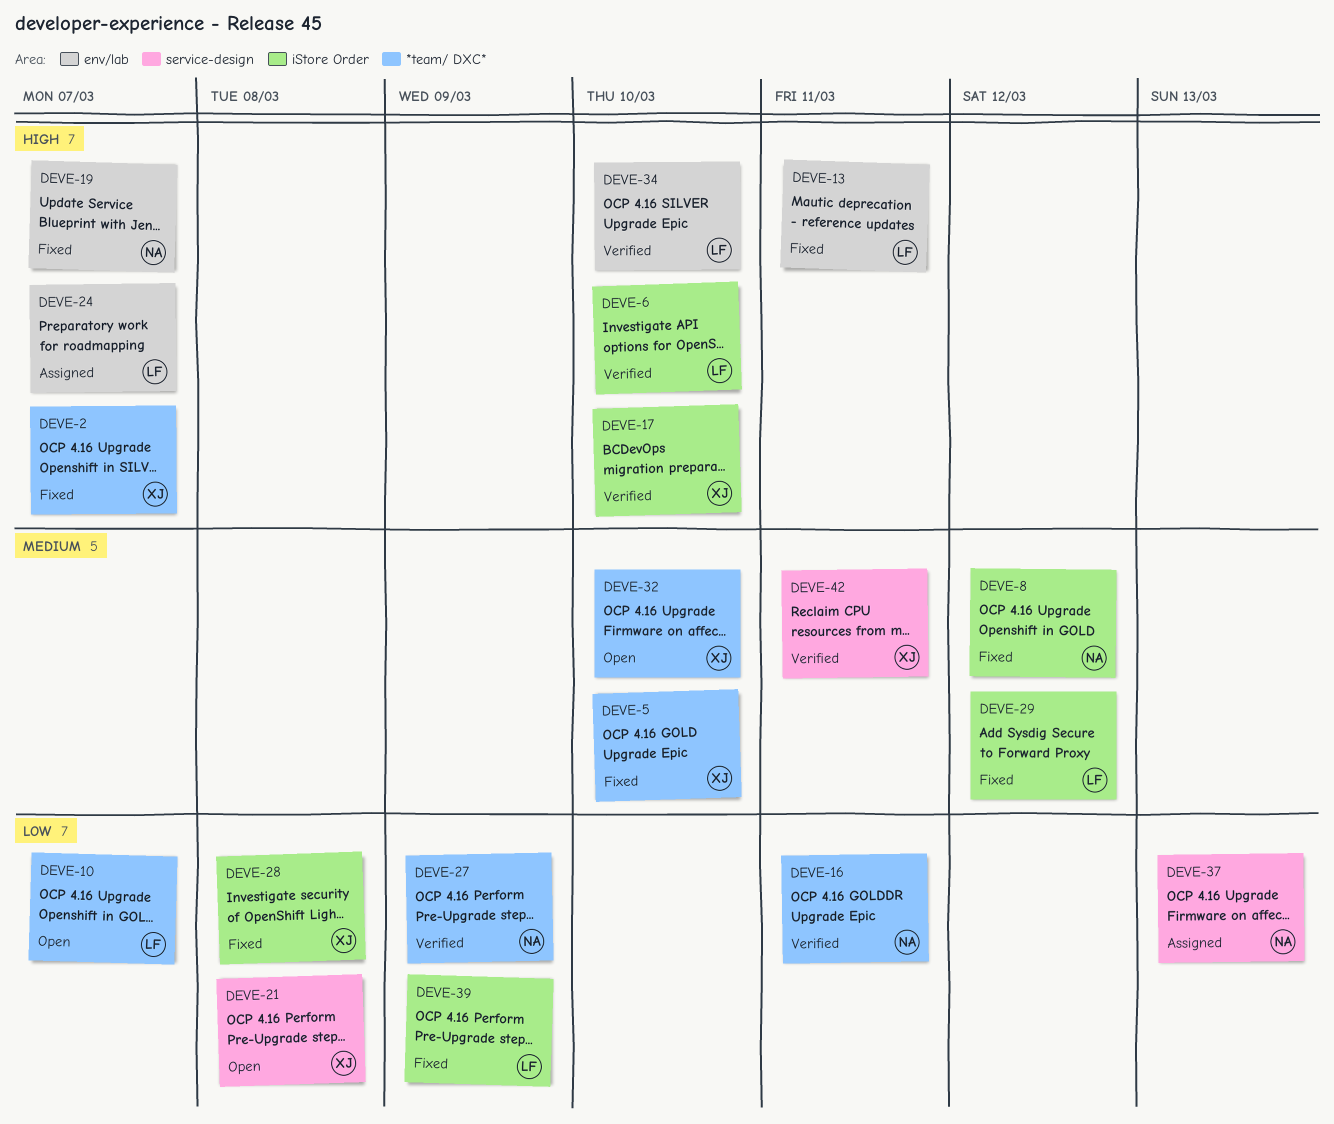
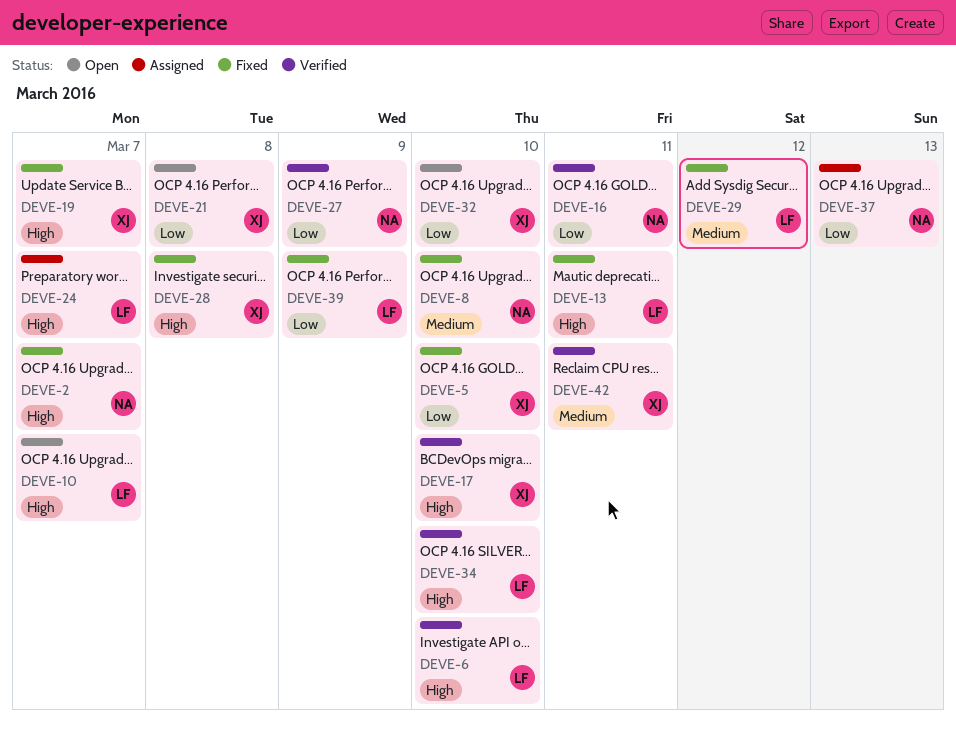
DEVE-2, owner: XJ -> NA
DEVE-5, priority: Medium -> Low
DEVE-8, due: Mar 12 -> Mar 10
DEVE-10, priority: Low -> High
DEVE-19, owner: NA -> XJ
DEVE-28, priority: Low -> High
DEVE-32, priority: Medium -> Low

